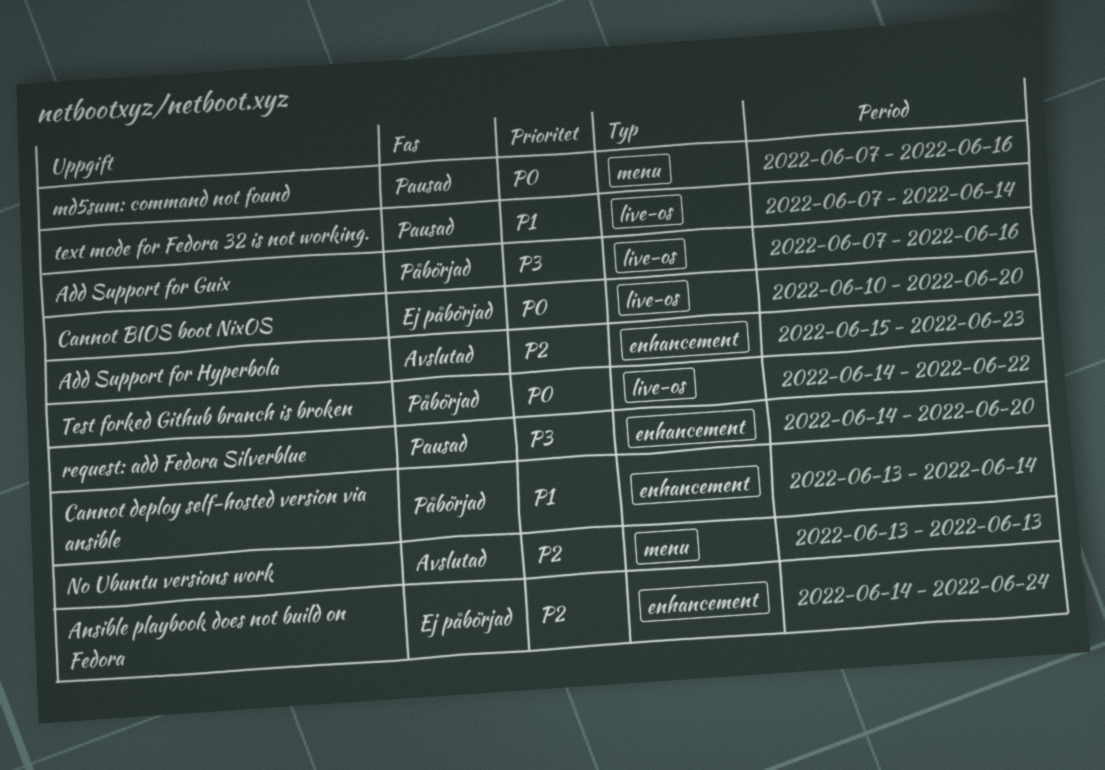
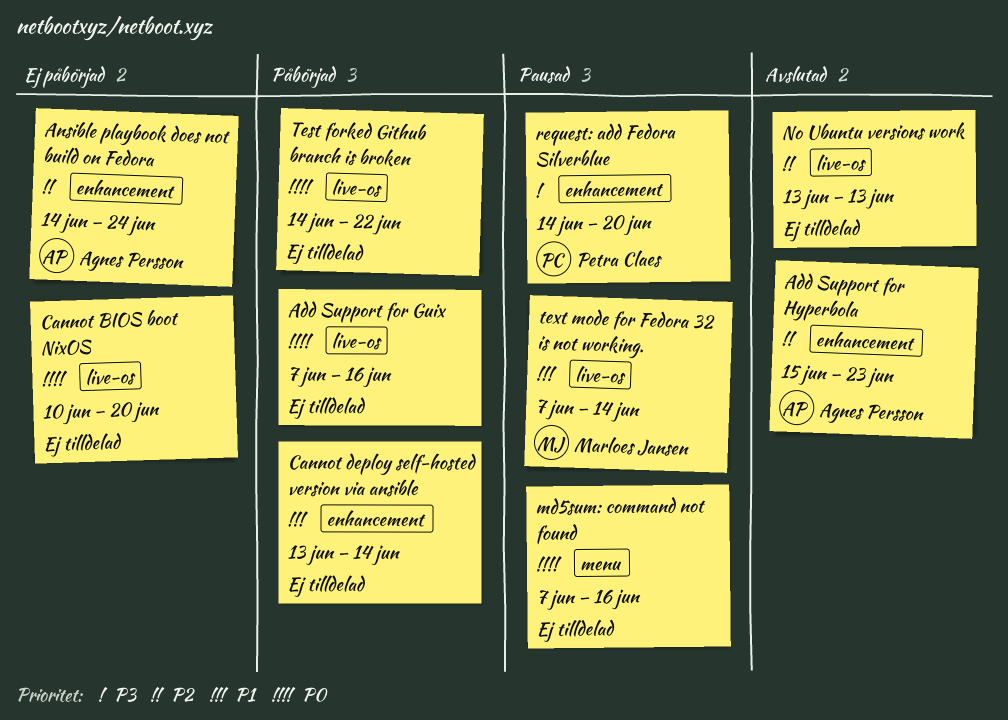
Add Support for Guix, priority: P3 -> P0
No Ubuntu versions work, label: menu -> live-os

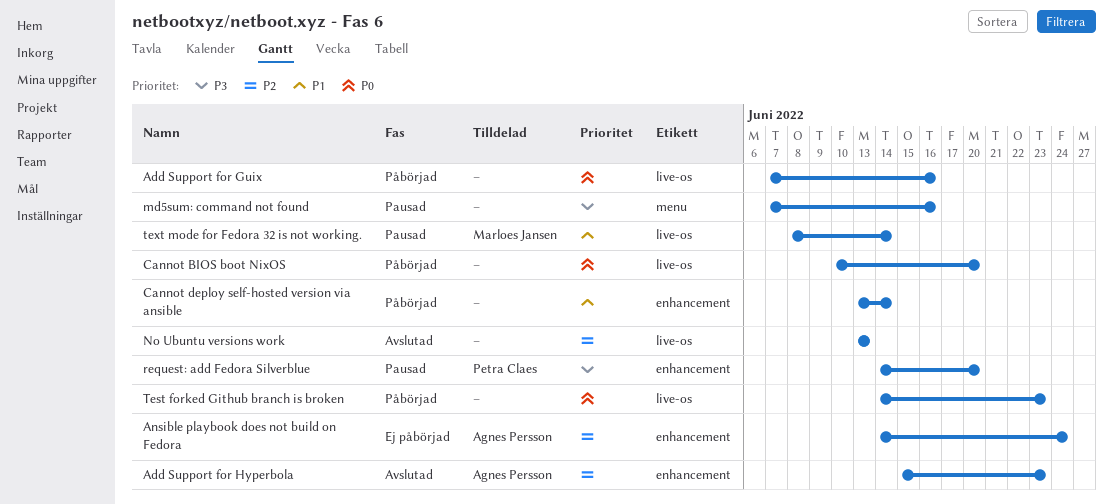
Cannot BIOS boot NixOS, status: Ej påbörjad -> Påbörjad
md5sum: command not found, priority: P0 -> P3
Test forked Github branch is broken, due: Jun 22 -> Jun 23
text mode for Fedora 32 is not working., start: Jun 7 -> Jun 8

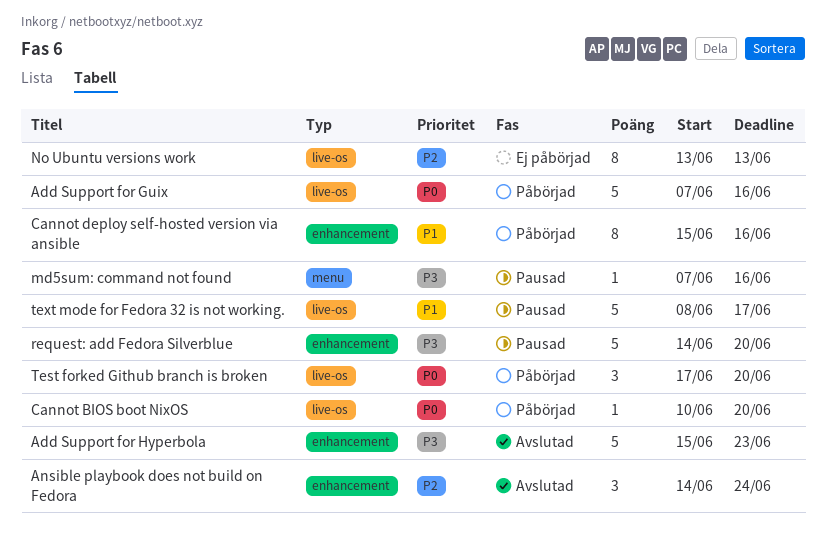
Add Support for Hyperbola, priority: P2 -> P3
Ansible playbook does not build on Fedora, status: Ej påbörjad -> Avslutad
Cannot deploy self-hosted version via ansible, start: Jun 13 -> Jun 15
Cannot deploy self-hosted version via ansible, due: Jun 14 -> Jun 16
No Ubuntu versions work, status: Avslutad -> Ej påbörjad
Test forked Github branch is broken, start: Jun 14 -> Jun 17
Test forked Github branch is broken, due: Jun 23 -> Jun 20
text mode for Fedora 32 is not working., due: Jun 14 -> Jun 17

